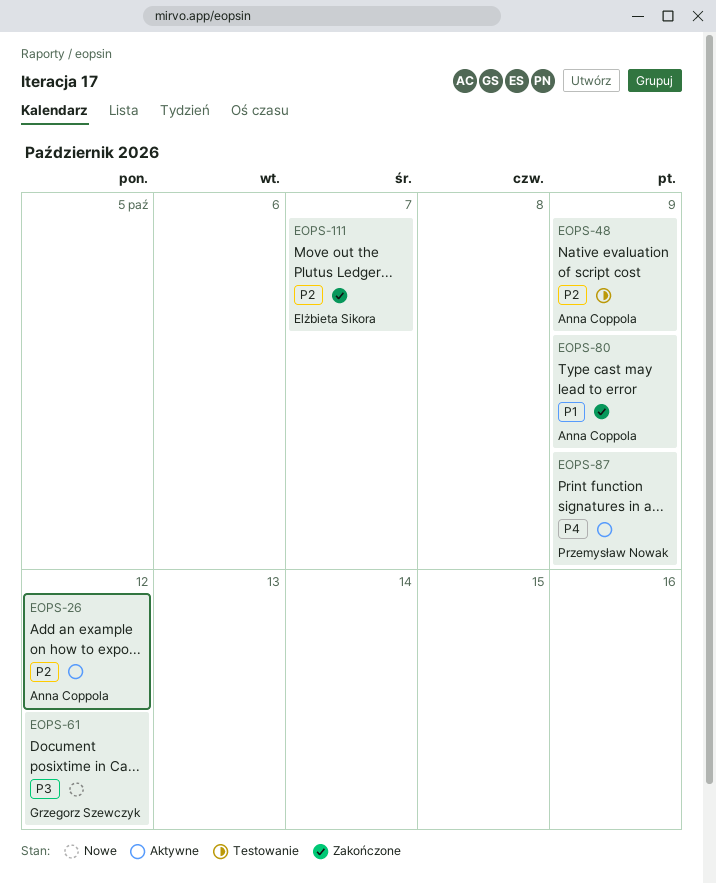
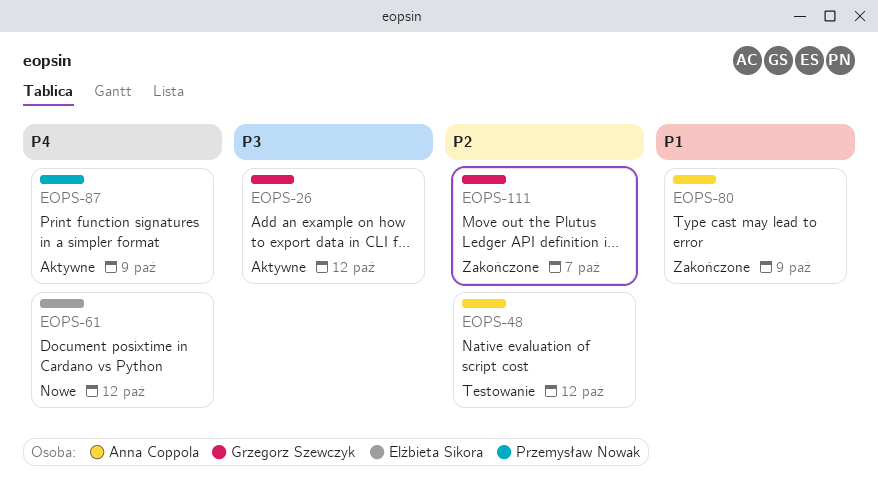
EOPS-26, owner: Anna Coppola -> Grzegorz Szewczyk
EOPS-26, priority: P2 -> P3
EOPS-48, due: Oct 9 -> Oct 12
EOPS-61, owner: Grzegorz Szewczyk -> Elżbieta Sikora
EOPS-61, priority: P3 -> P4
EOPS-111, owner: Elżbieta Sikora -> Grzegorz Szewczyk

